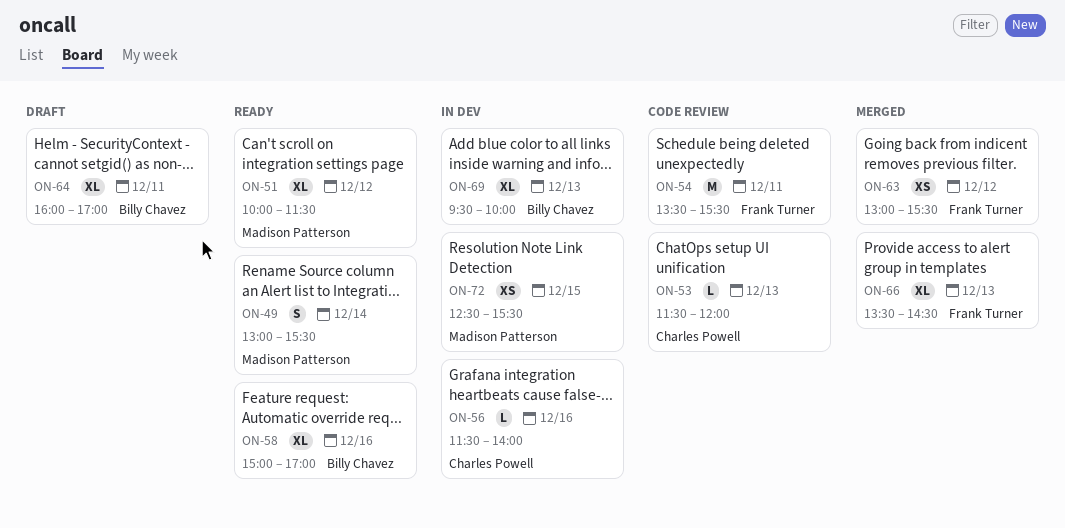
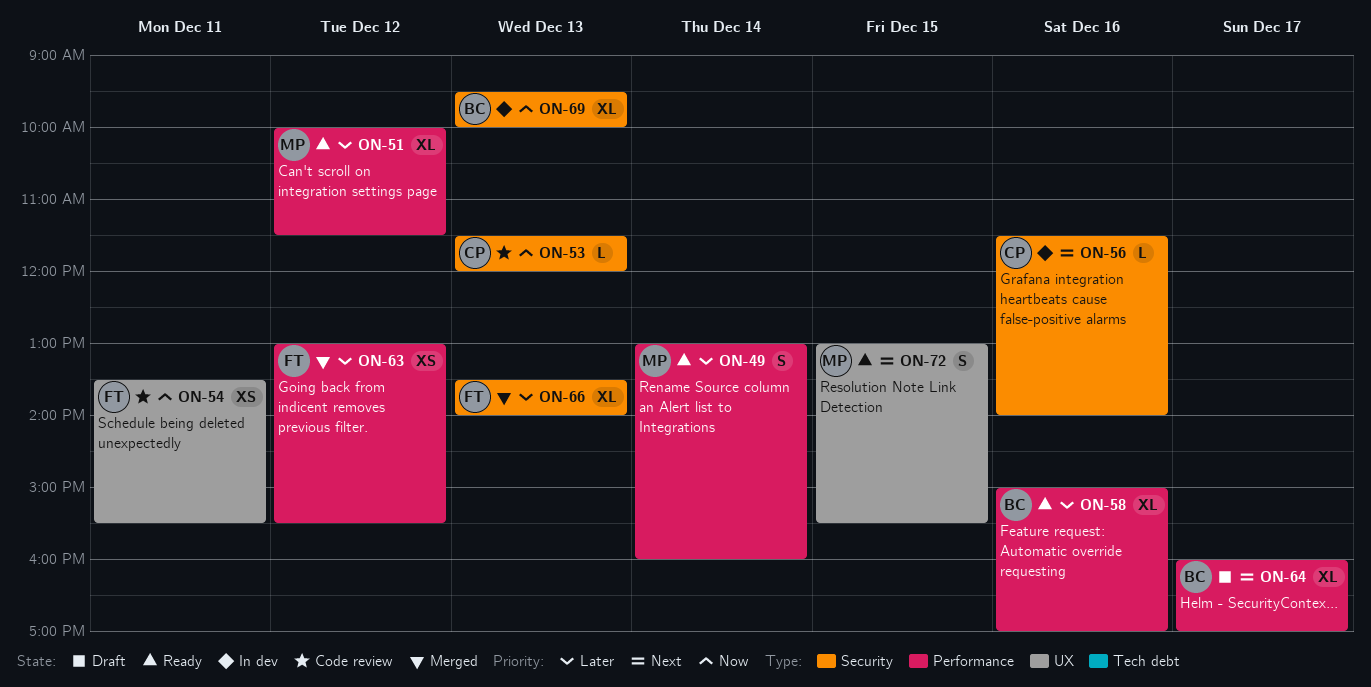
ON-49, ends: 15:30 -> 16:00
ON-54, estimate: M -> XS
ON-64, day: Dec 11 -> Dec 17
ON-66, ends: 14:30 -> 14:00
ON-72, status: In dev -> Ready
ON-72, estimate: XS -> S
ON-72, begins: 12:30 -> 13:00

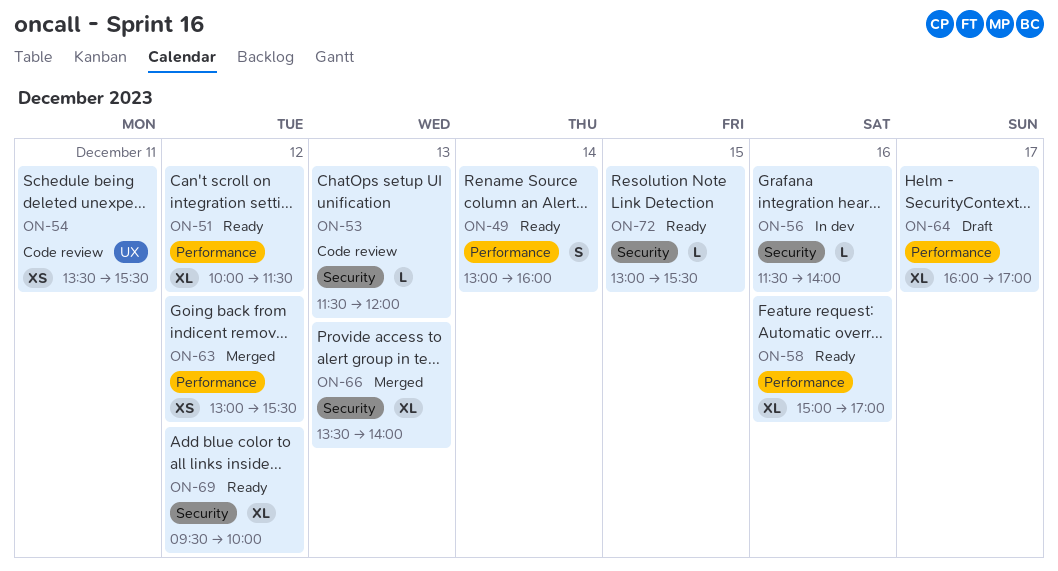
ON-69, status: In dev -> Ready
ON-69, day: Dec 13 -> Dec 12
ON-72, label: UX -> Security
ON-72, estimate: S -> L

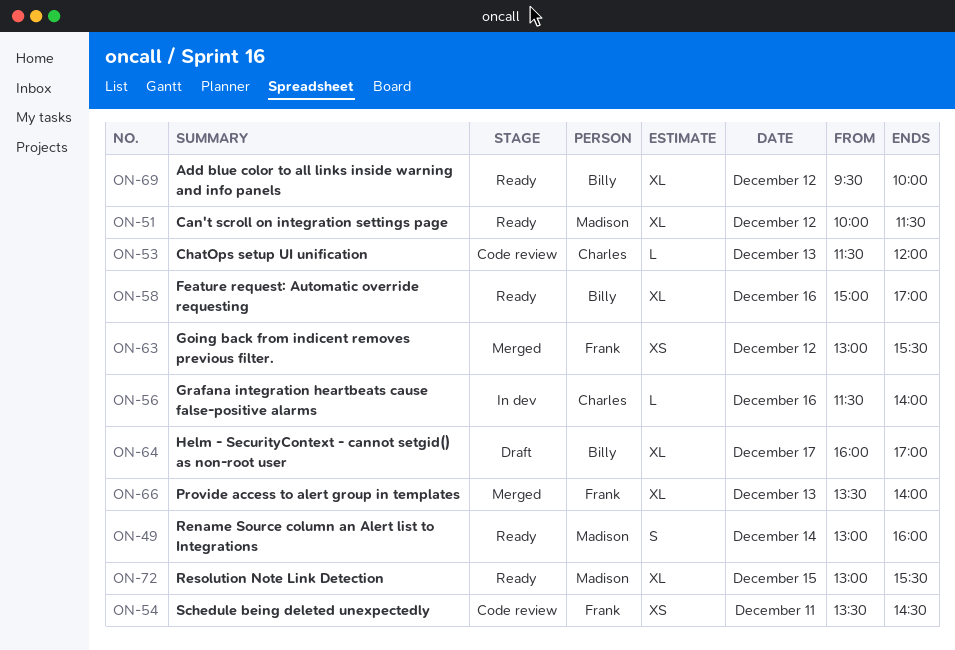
ON-54, ends: 15:30 -> 14:30
ON-72, estimate: L -> XL

